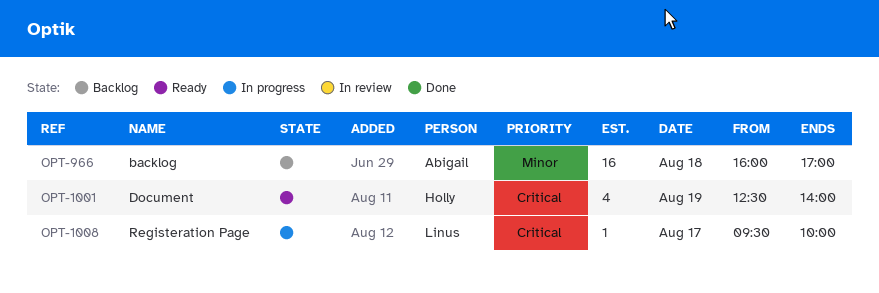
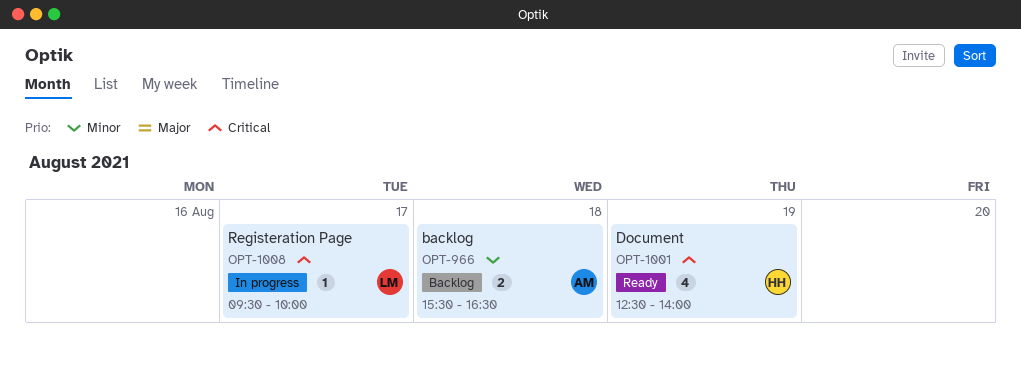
OPT-966, estimate: 16 -> 2
OPT-966, begins: 16:00 -> 15:30
OPT-966, ends: 17:00 -> 16:30

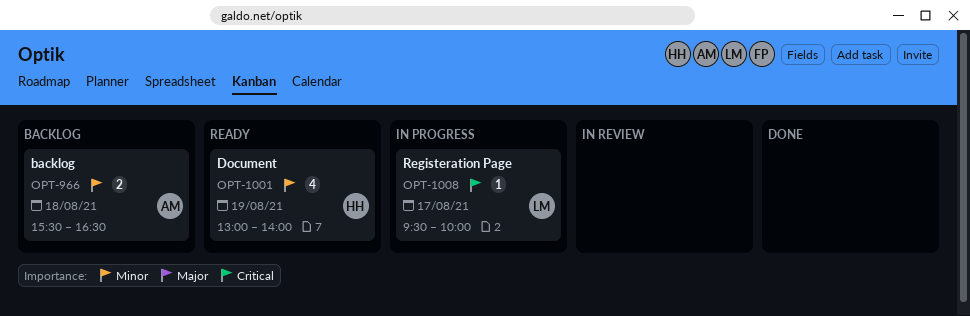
OPT-1001, priority: Critical -> Minor
OPT-1001, begins: 12:30 -> 13:00

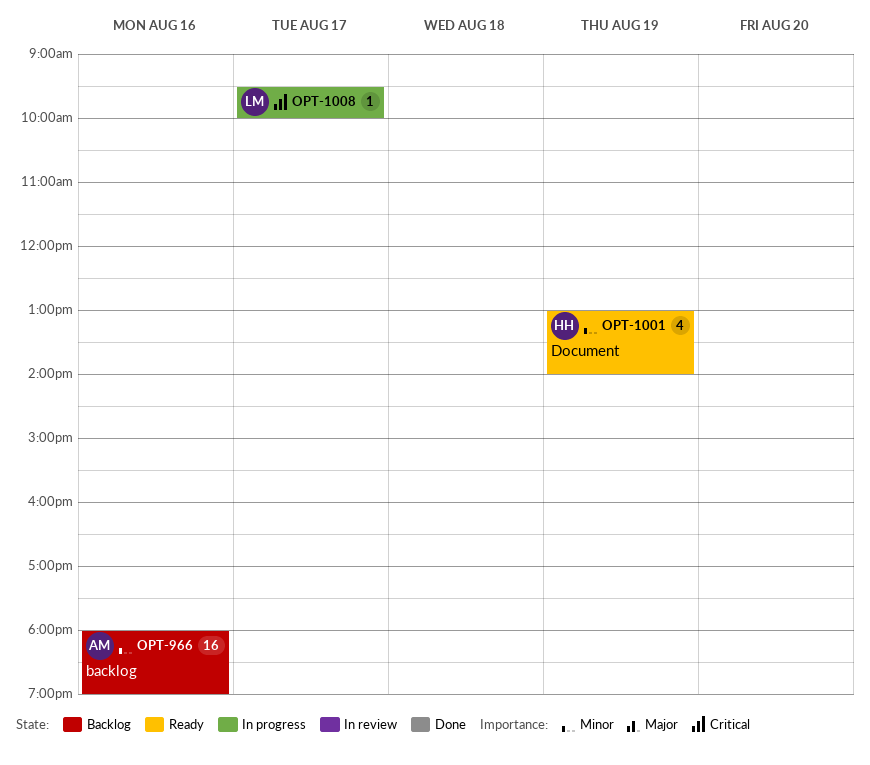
OPT-966, estimate: 2 -> 16
OPT-966, day: Aug 18 -> Aug 16
OPT-966, begins: 15:30 -> 18:00
OPT-966, ends: 16:30 -> 19:00

